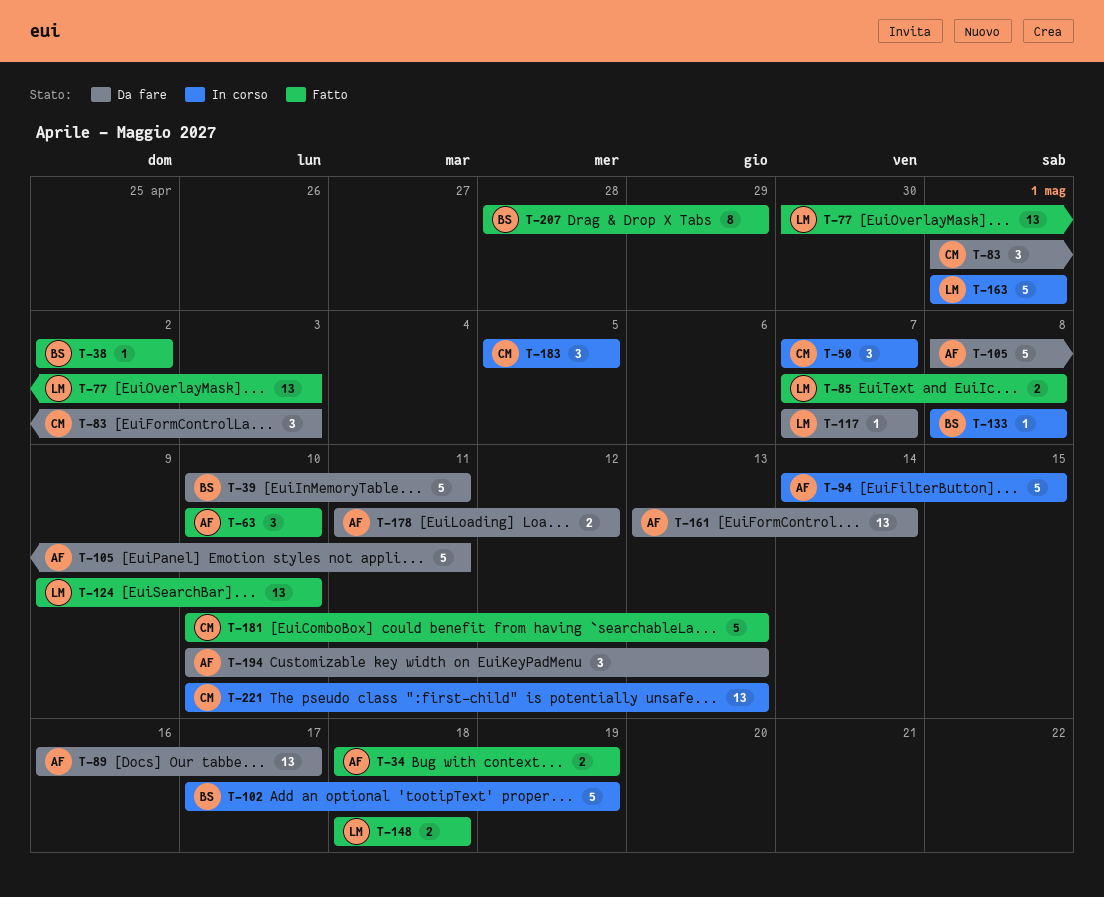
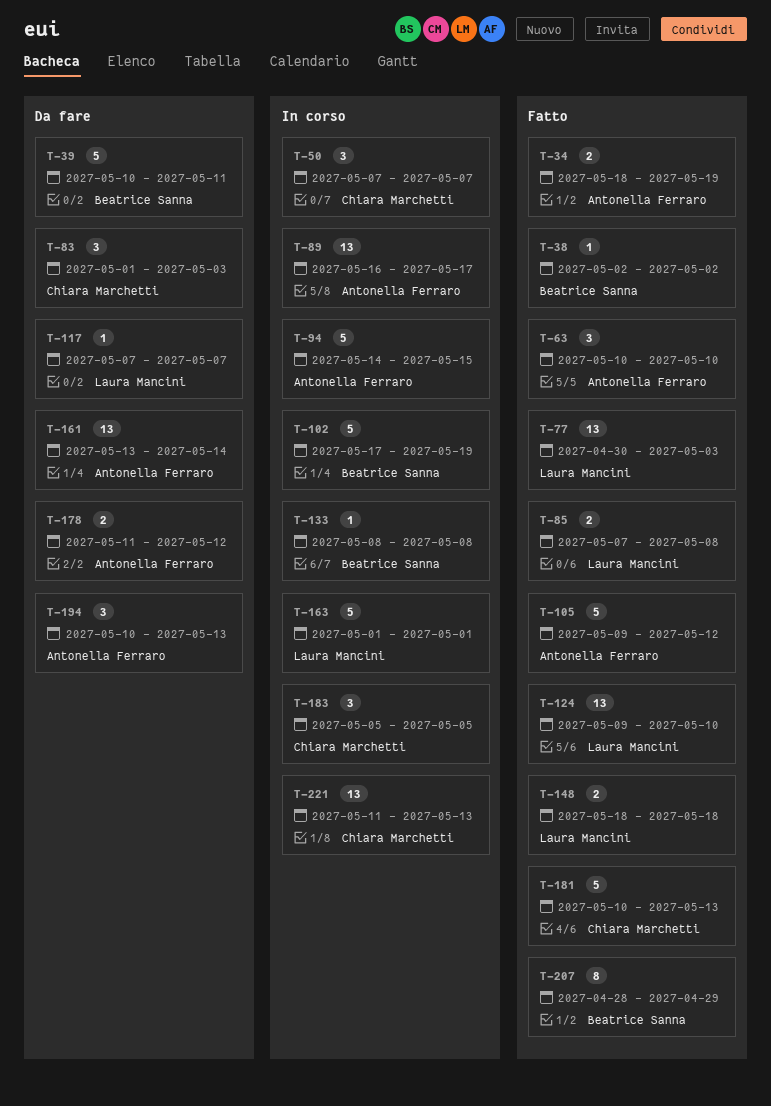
T-89, status: Da fare -> In corso
T-105, status: Da fare -> Fatto
T-105, start: May 8 -> May 9
T-105, due: May 11 -> May 12
T-221, start: May 10 -> May 11

